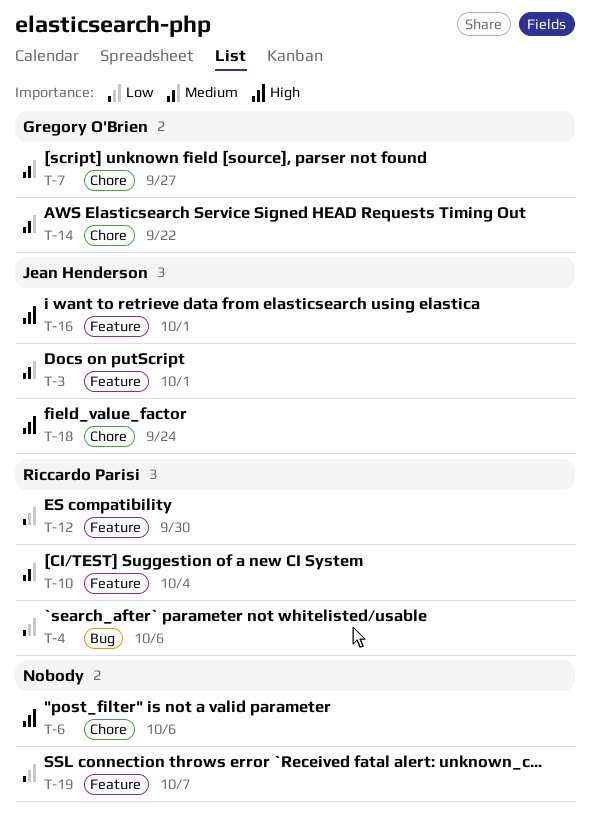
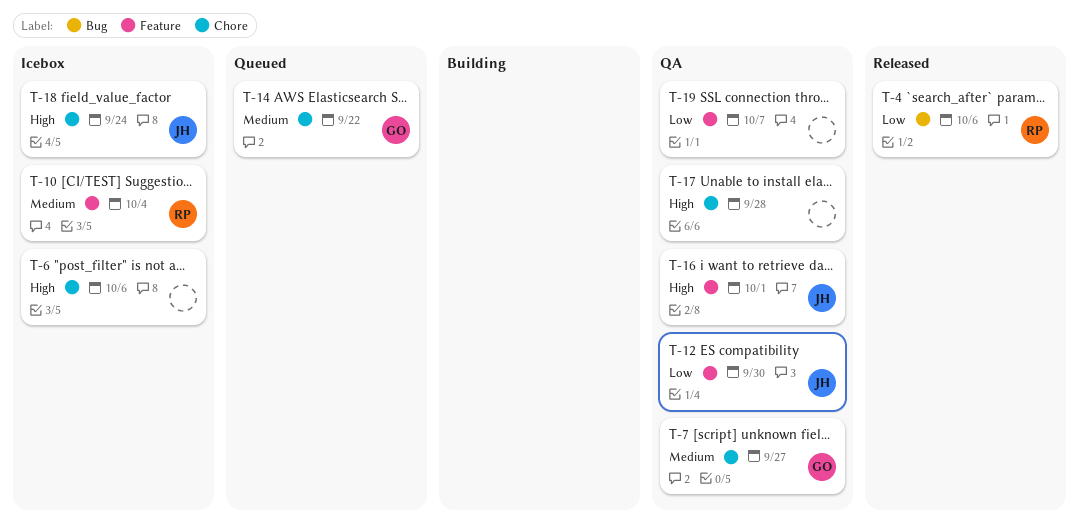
T-3: present -> none
T-12, owner: Riccardo Parisi -> Jean Henderson
T-17: none -> present

